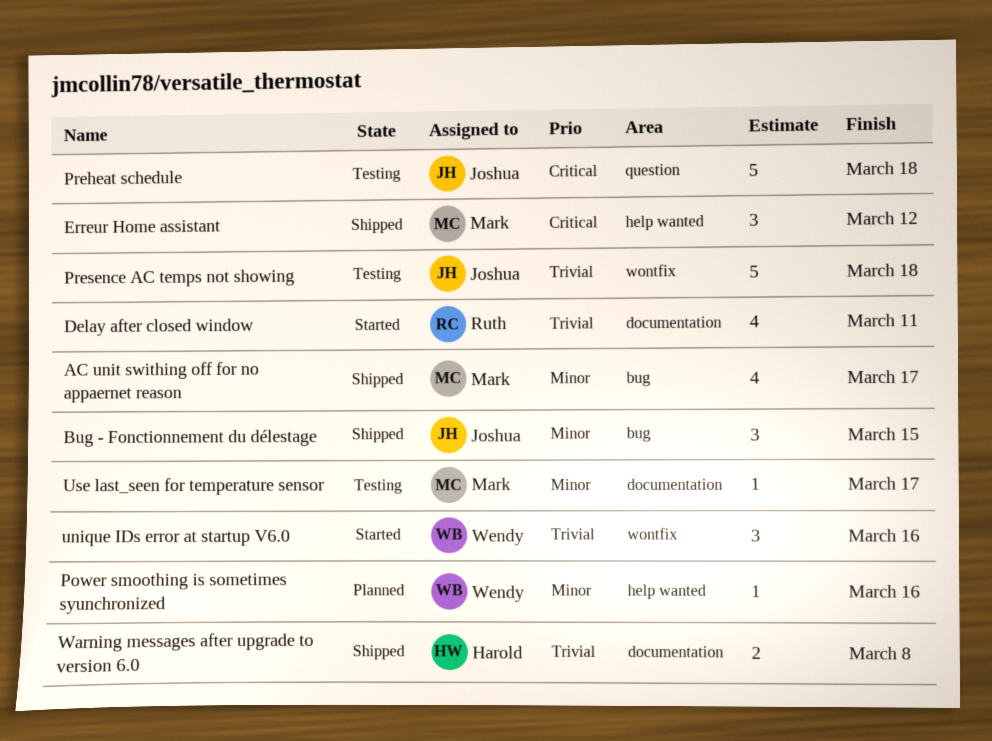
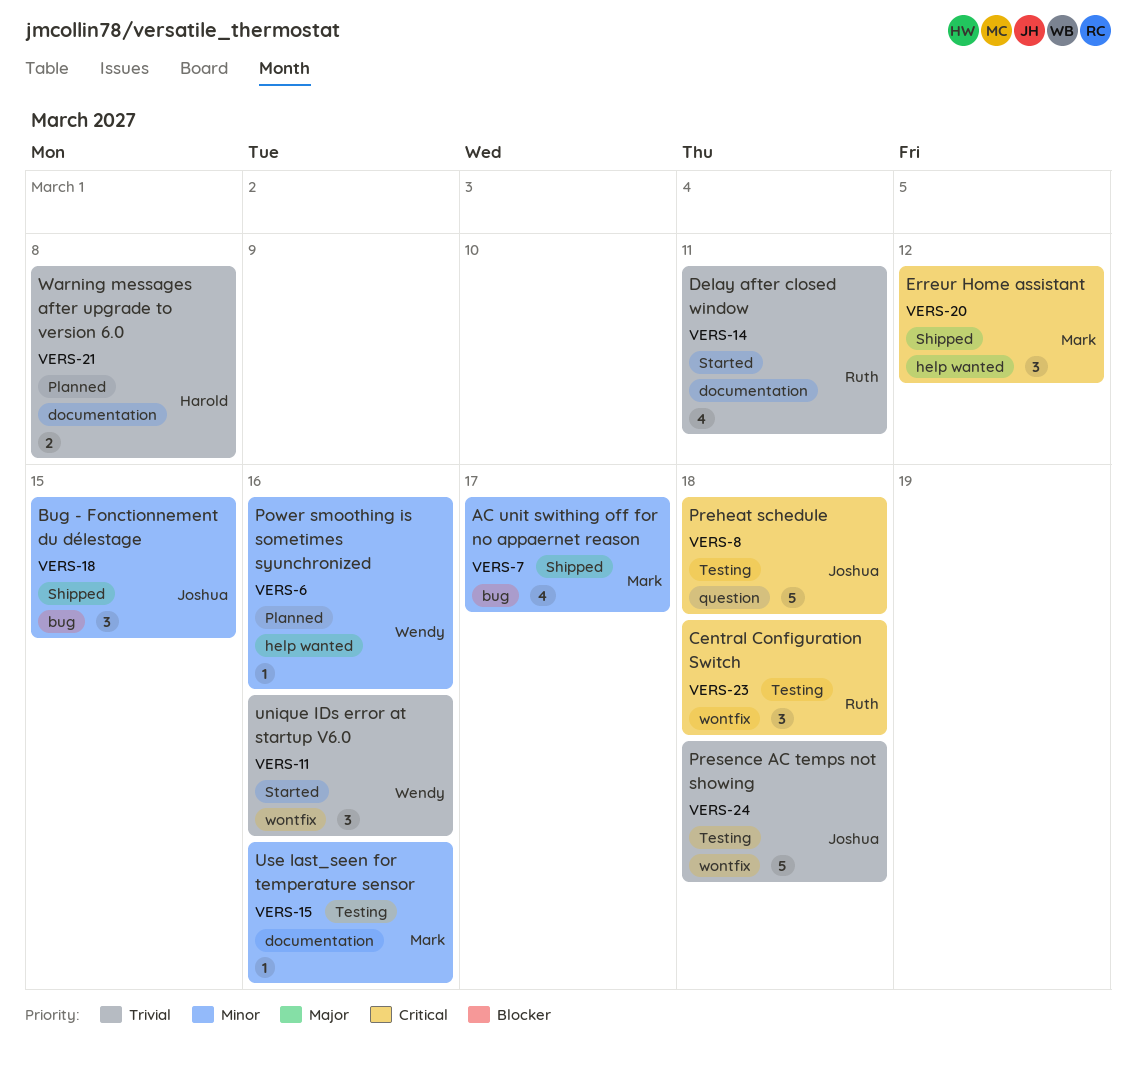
Central Configuration Switch: none -> present
Use last_seen for temperature sensor, due: Mar 17 -> Mar 16
Warning messages after upgrade to version 6.0, status: Shipped -> Planned

